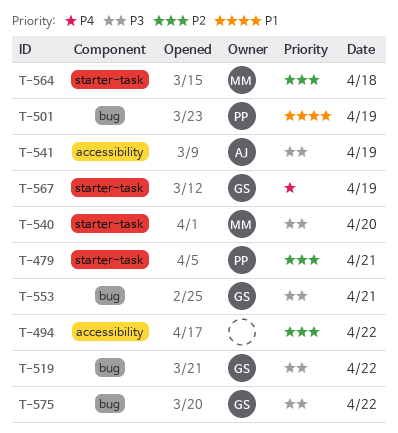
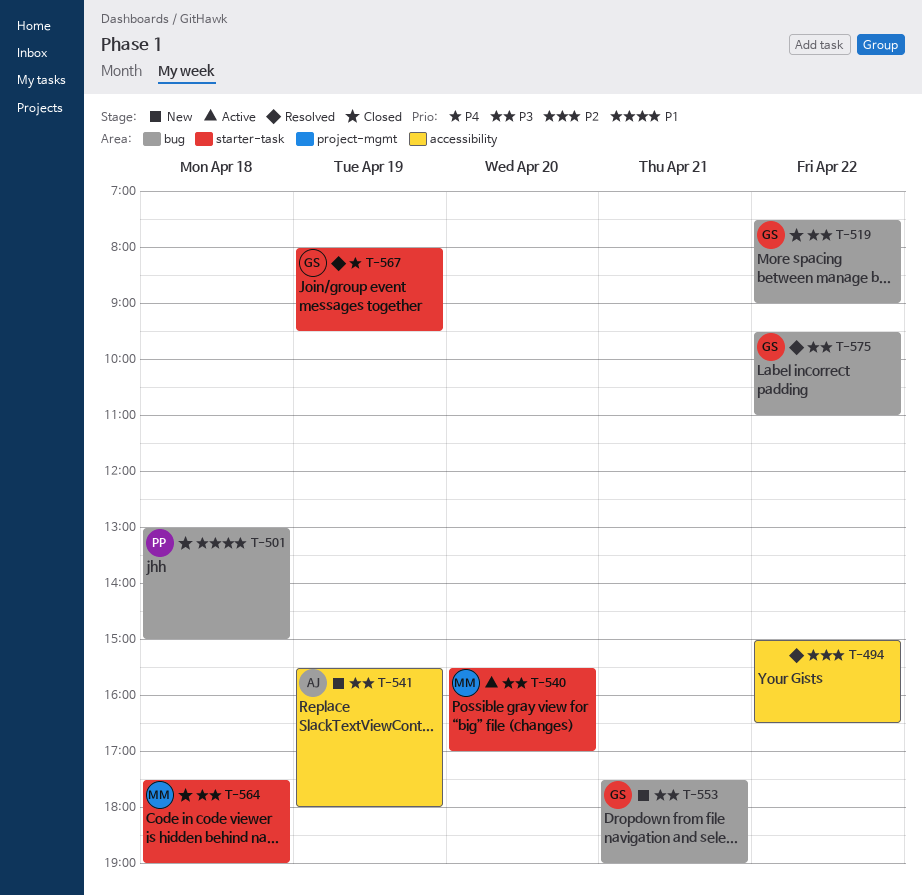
T-479: present -> none
T-501, day: Apr 19 -> Apr 18
T-564, priority: P2 -> P3

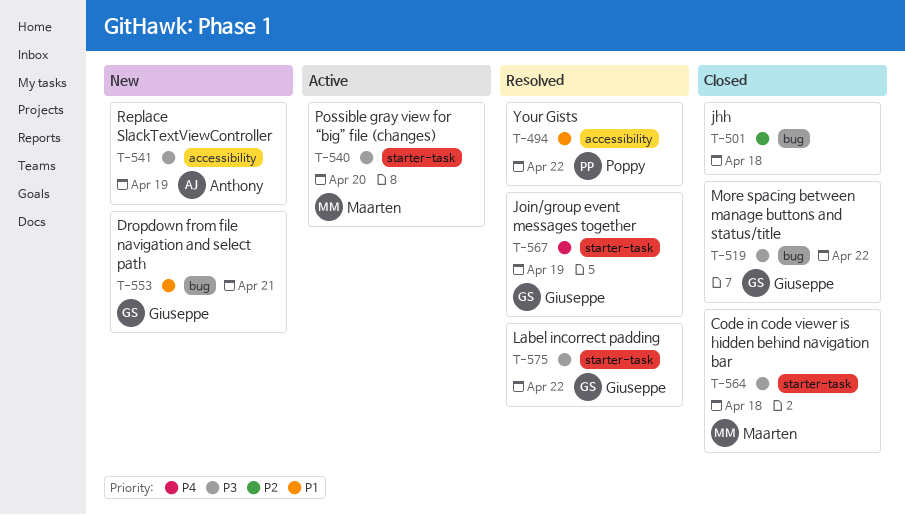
T-494, owner: none -> Poppy
T-494, priority: P2 -> P1
T-501, owner: Poppy -> none
T-501, priority: P1 -> P2
T-553, priority: P3 -> P1
T-575, label: bug -> starter-task

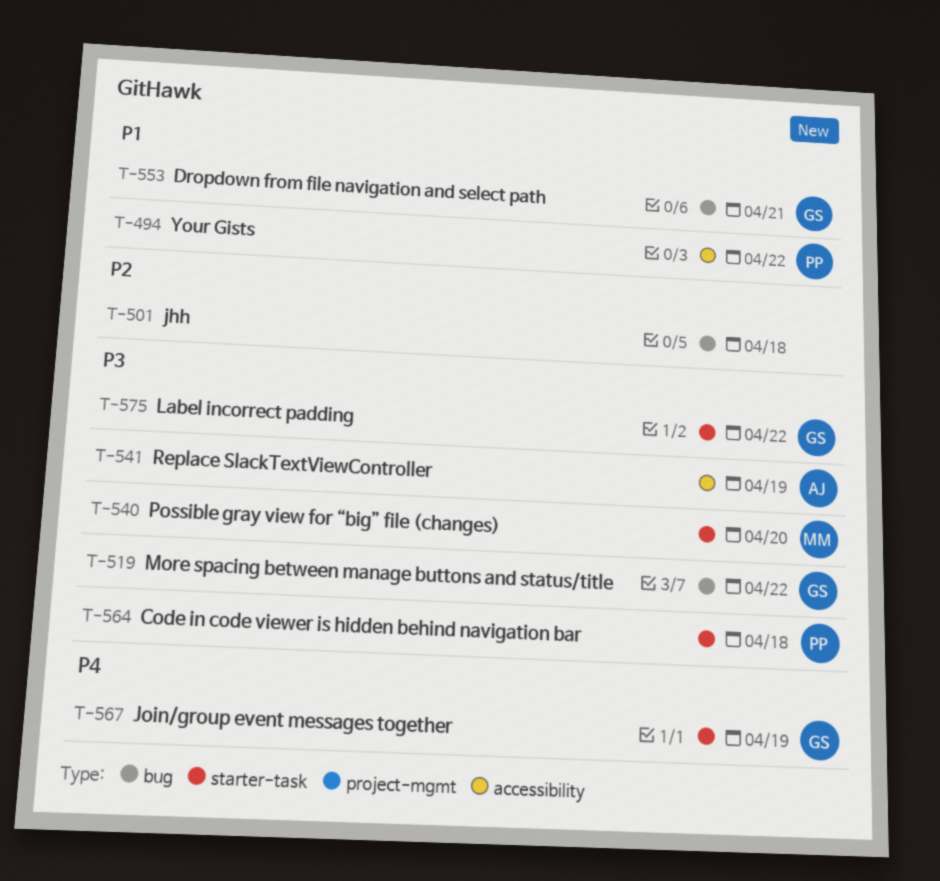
T-564, owner: Maarten -> Poppy

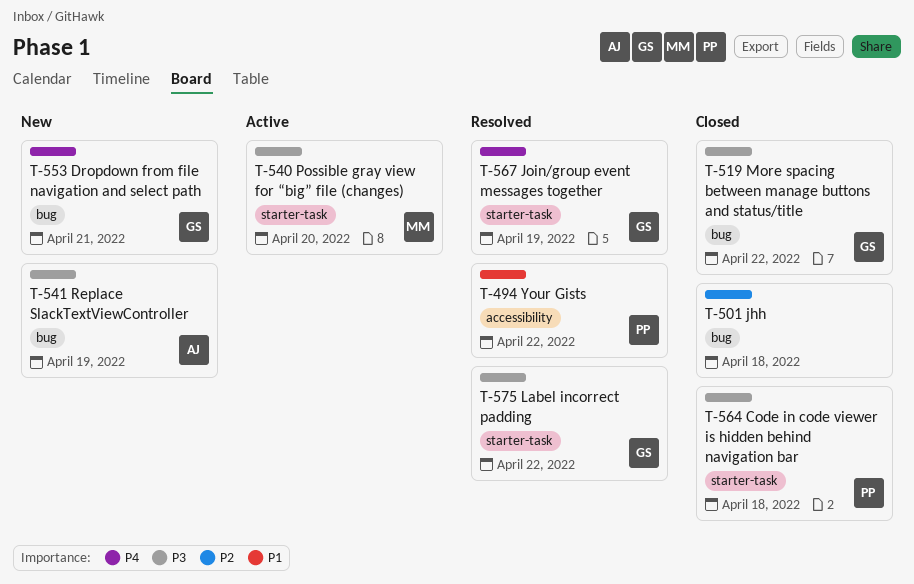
T-541, label: accessibility -> bug
T-553, priority: P1 -> P4

